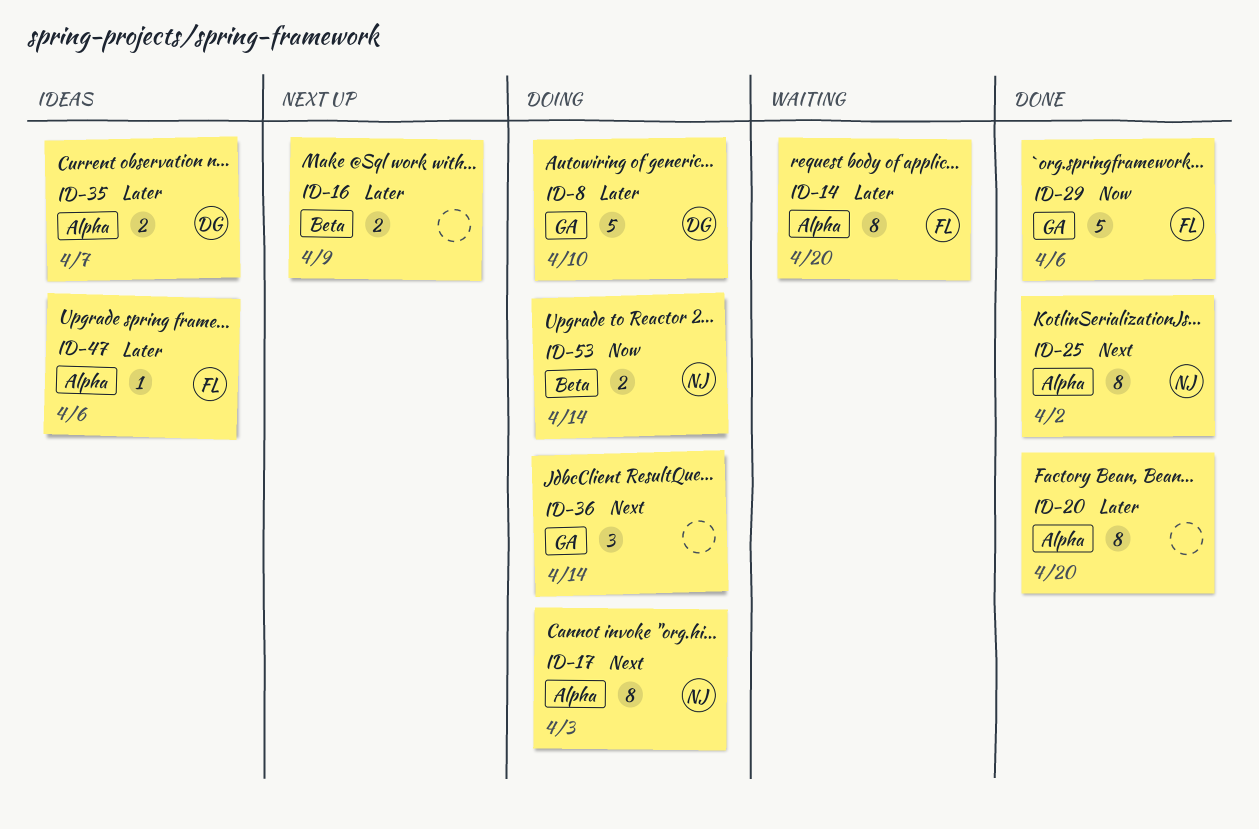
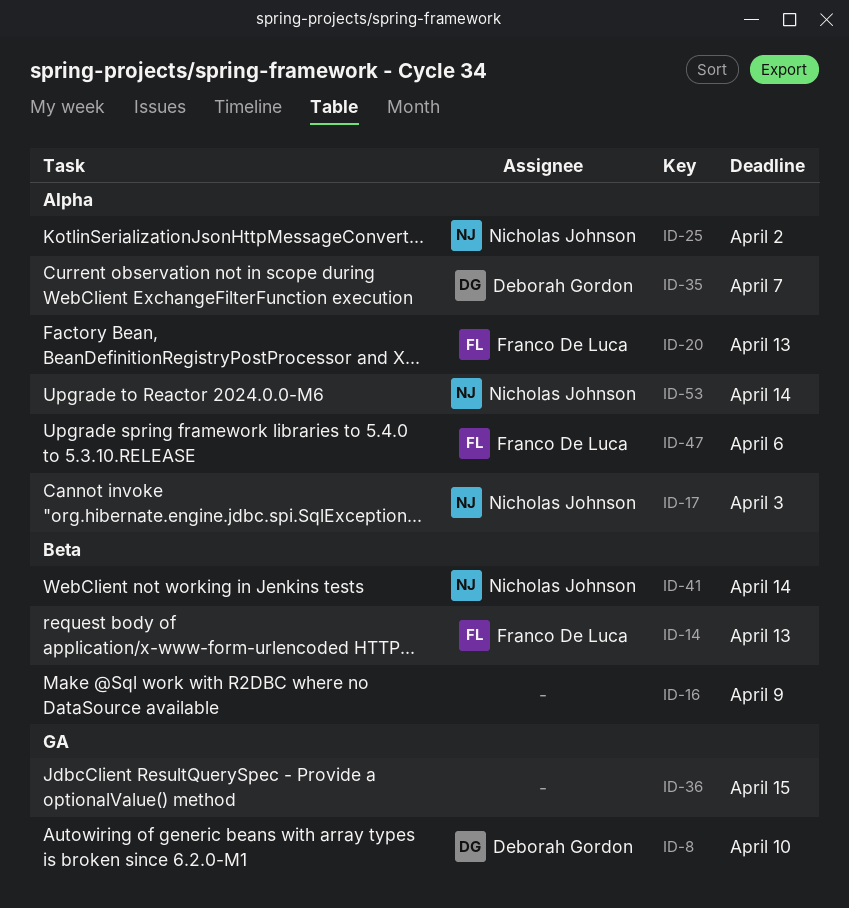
ID-14, label: Alpha -> Beta
ID-14, due: Apr 20 -> Apr 13
ID-20, owner: none -> Franco De Luca
ID-20, due: Apr 20 -> Apr 13
ID-29: present -> none
ID-36, due: Apr 14 -> Apr 15
ID-41: none -> present
ID-53, label: Beta -> Alpha

